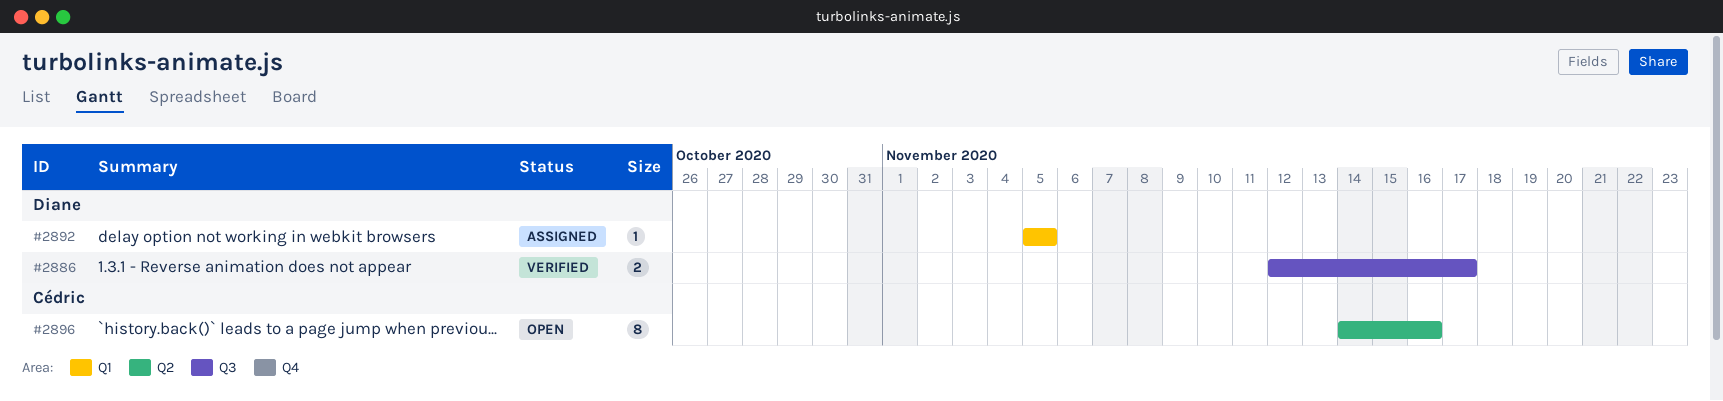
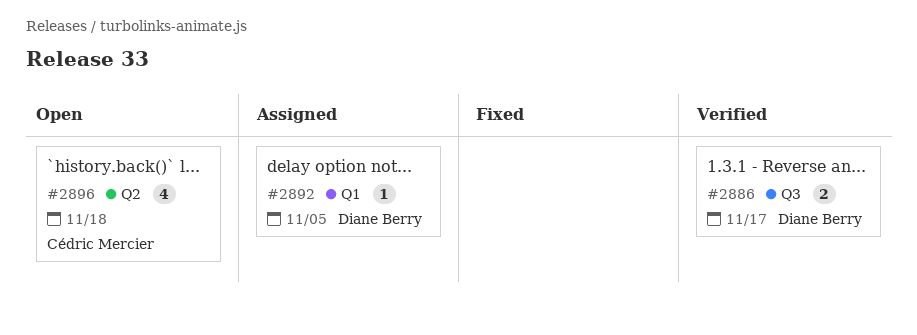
#2896, estimate: 8 -> 4
#2896, due: Nov 16 -> Nov 18

